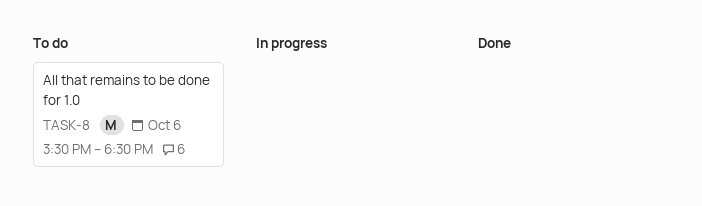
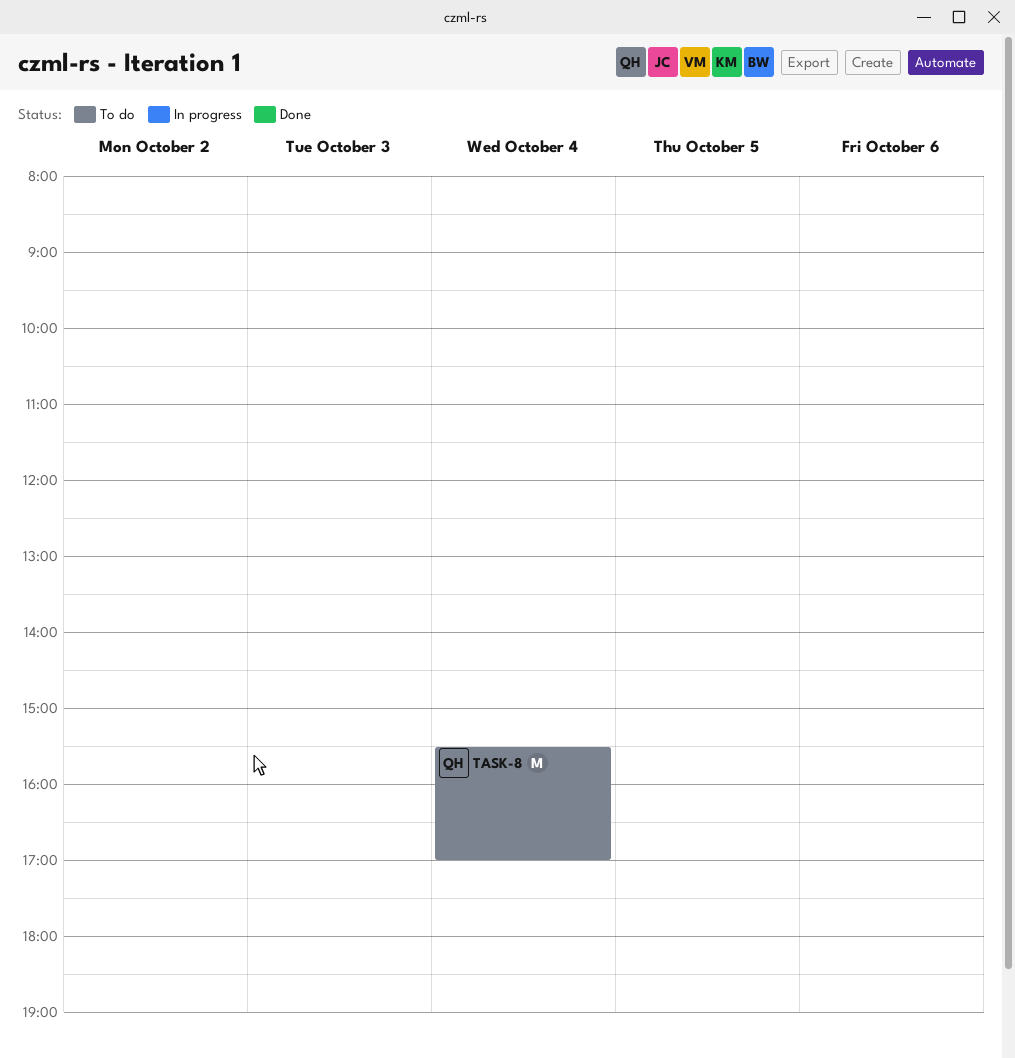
TASK-8, day: Oct 6 -> Oct 4
TASK-8, ends: 18:30 -> 17:00

